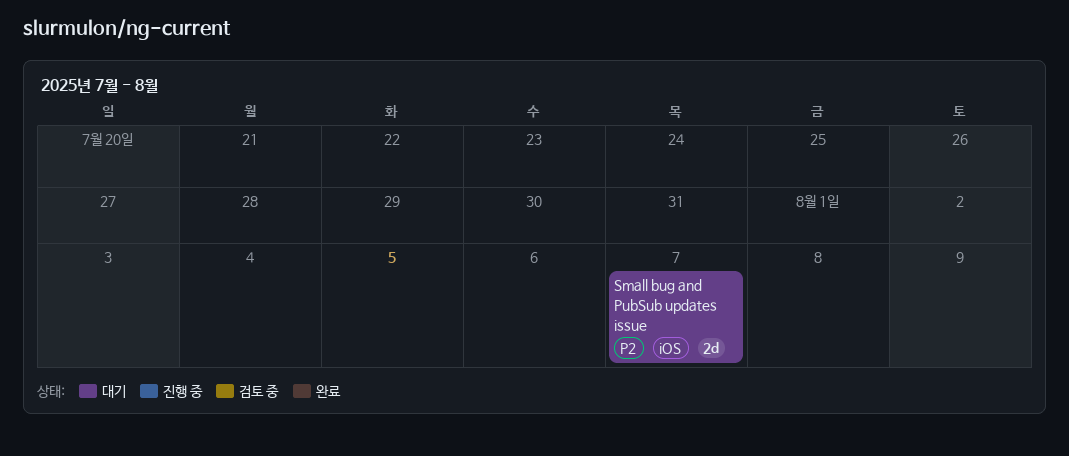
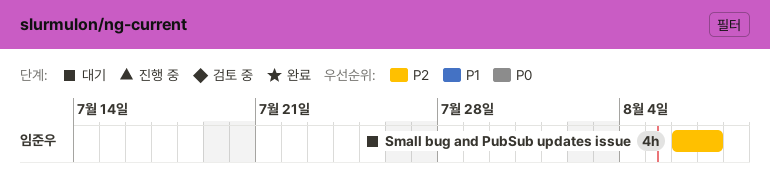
Small bug and PubSub updates issue, estimate: 2d -> 4h

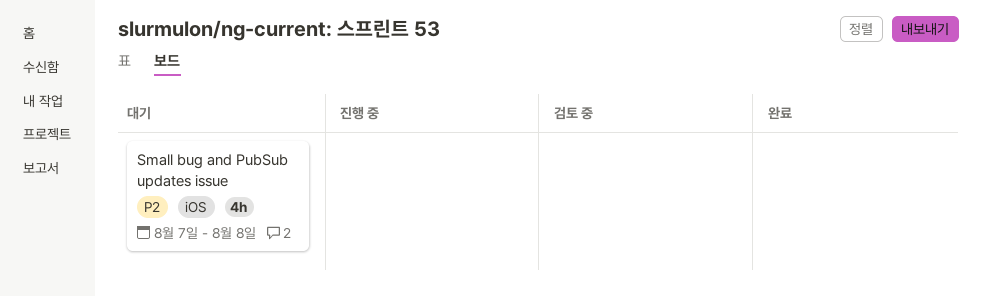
Small bug and PubSub updates issue, start: Aug 6 -> Aug 7
Small bug and PubSub updates issue, due: Aug 7 -> Aug 8

